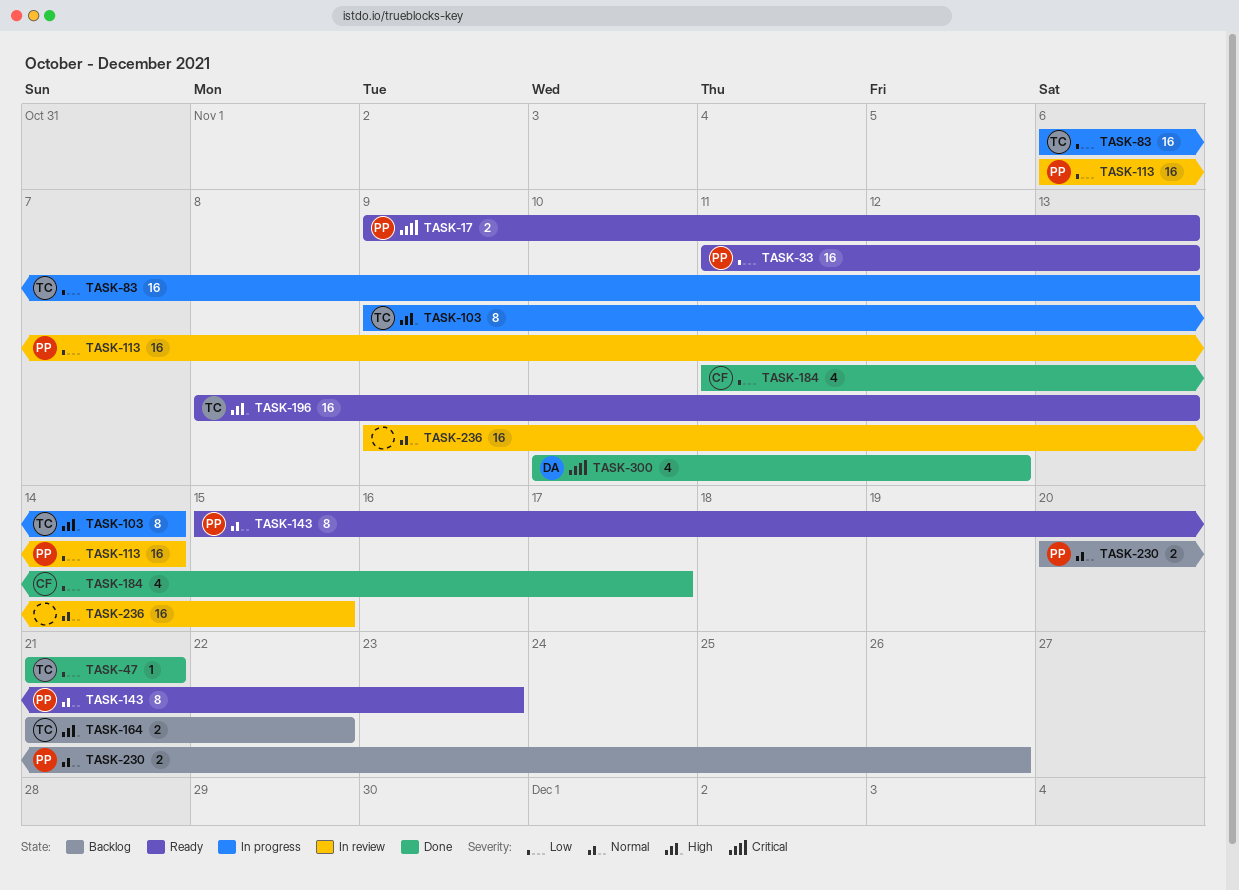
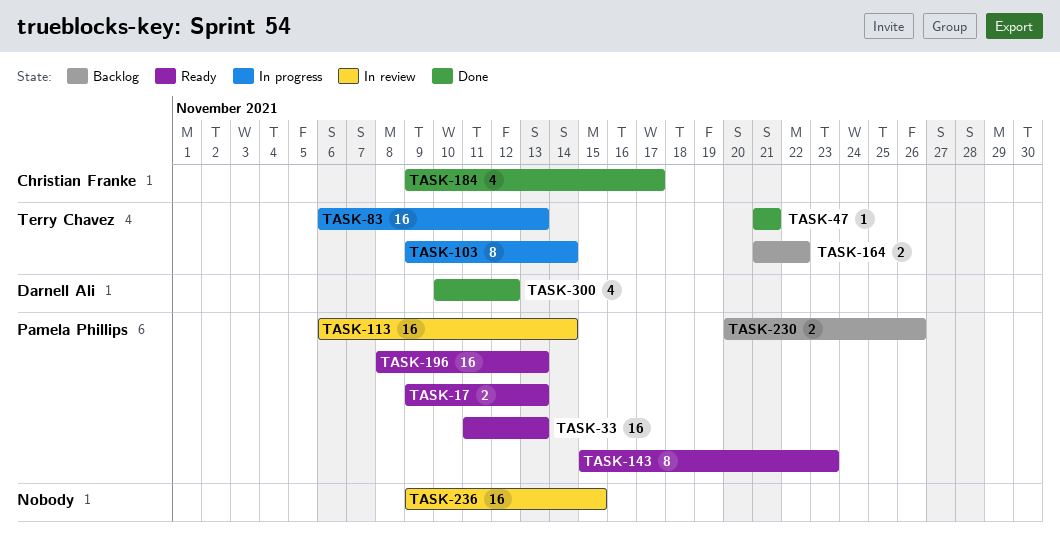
TASK-184, start: Nov 11 -> Nov 9
TASK-196, owner: Terry Chavez -> Pamela Phillips

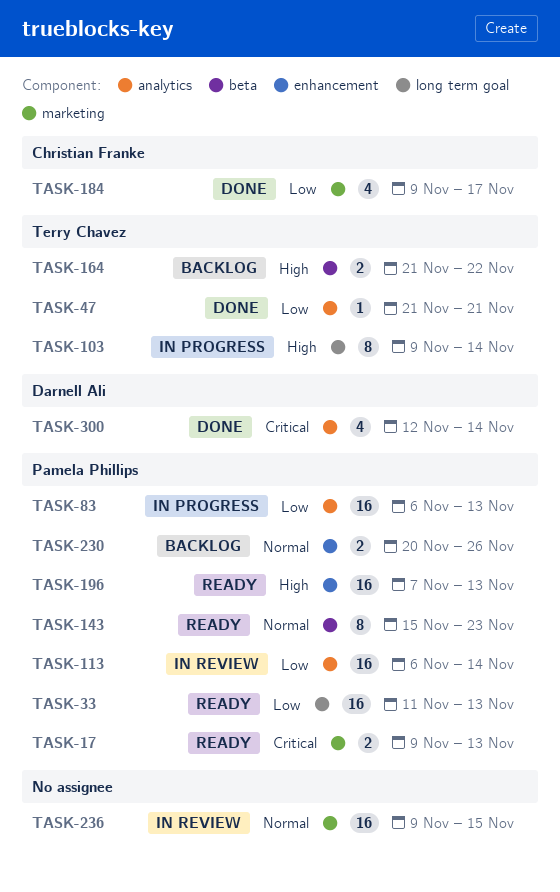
TASK-83, owner: Terry Chavez -> Pamela Phillips
TASK-196, start: Nov 8 -> Nov 7
TASK-300, start: Nov 10 -> Nov 12
TASK-300, due: Nov 12 -> Nov 14

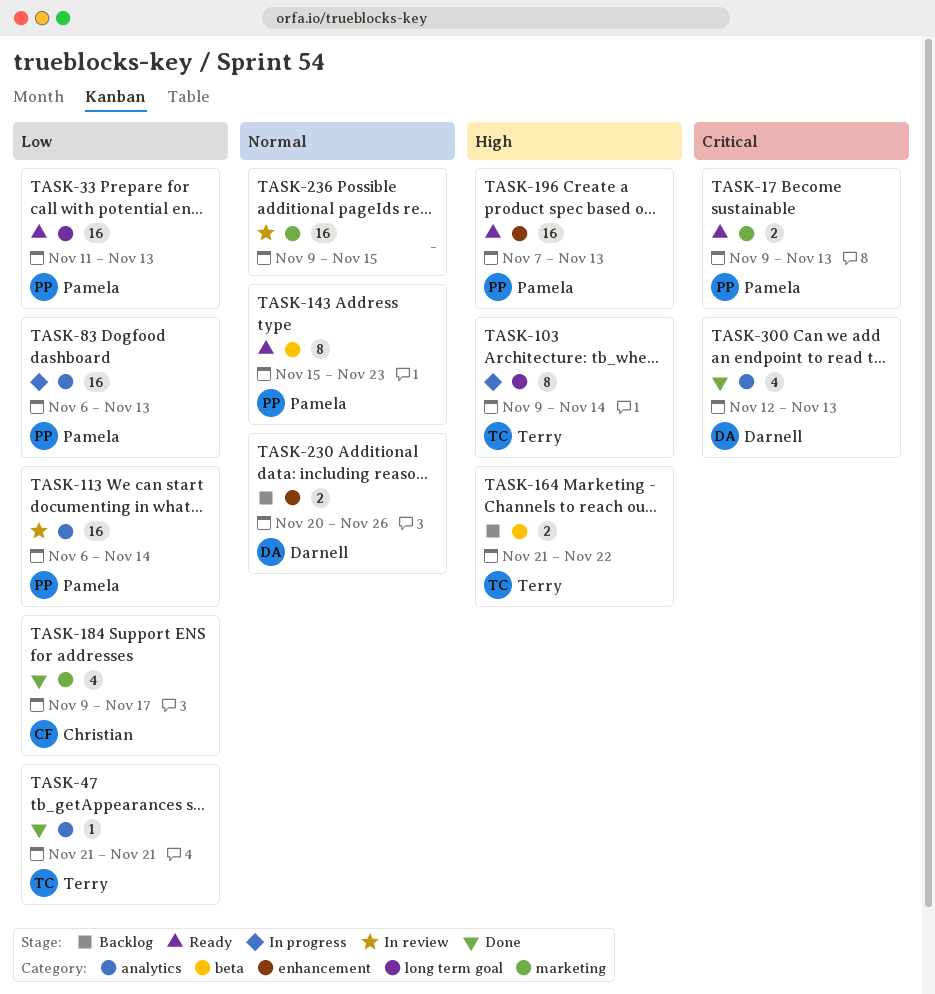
TASK-230, owner: Pamela Phillips -> Darnell Ali
TASK-300, due: Nov 14 -> Nov 13

